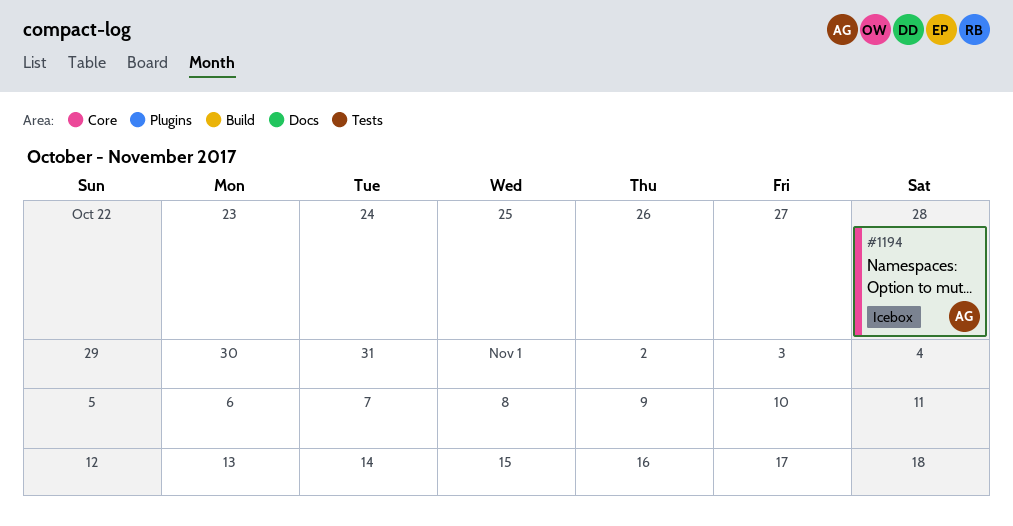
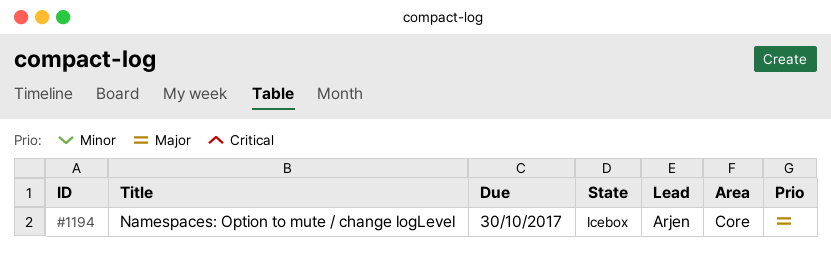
#1194, due: Oct 28 -> Oct 30

